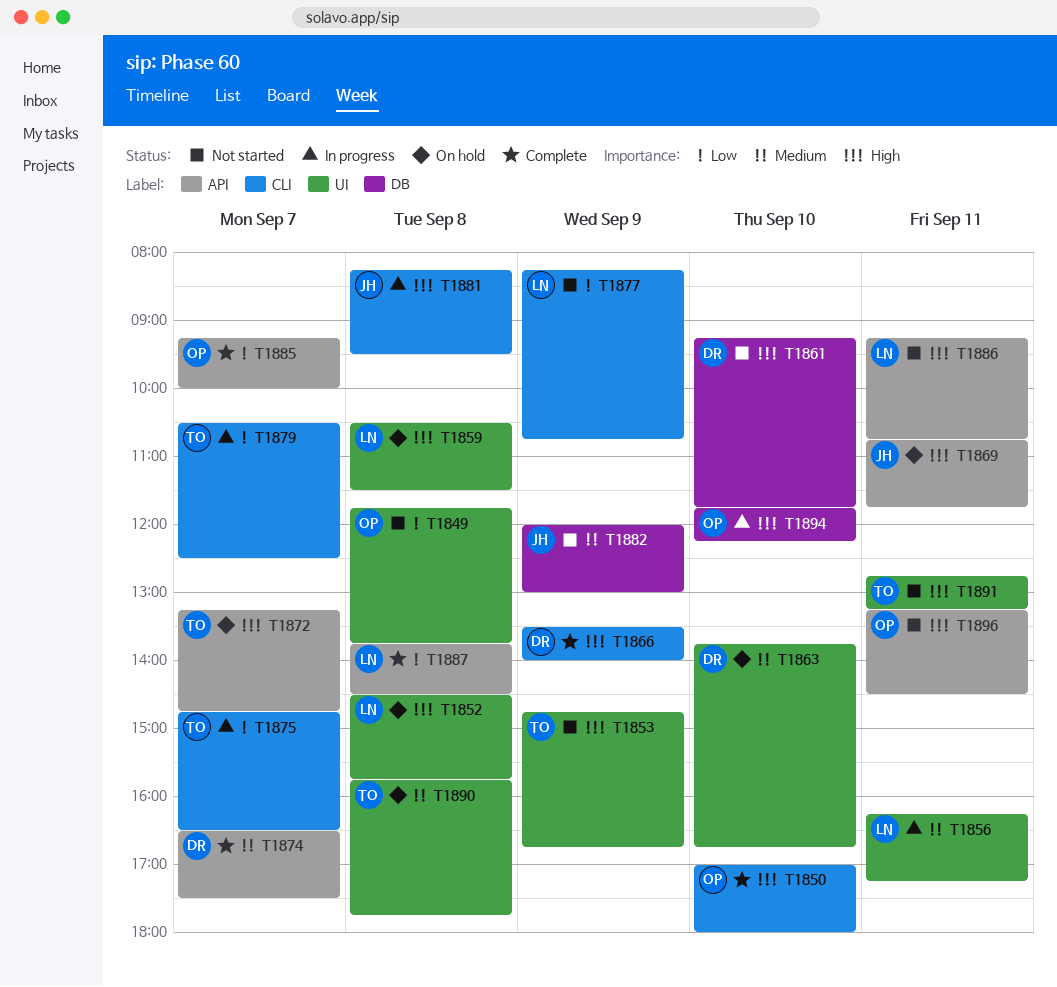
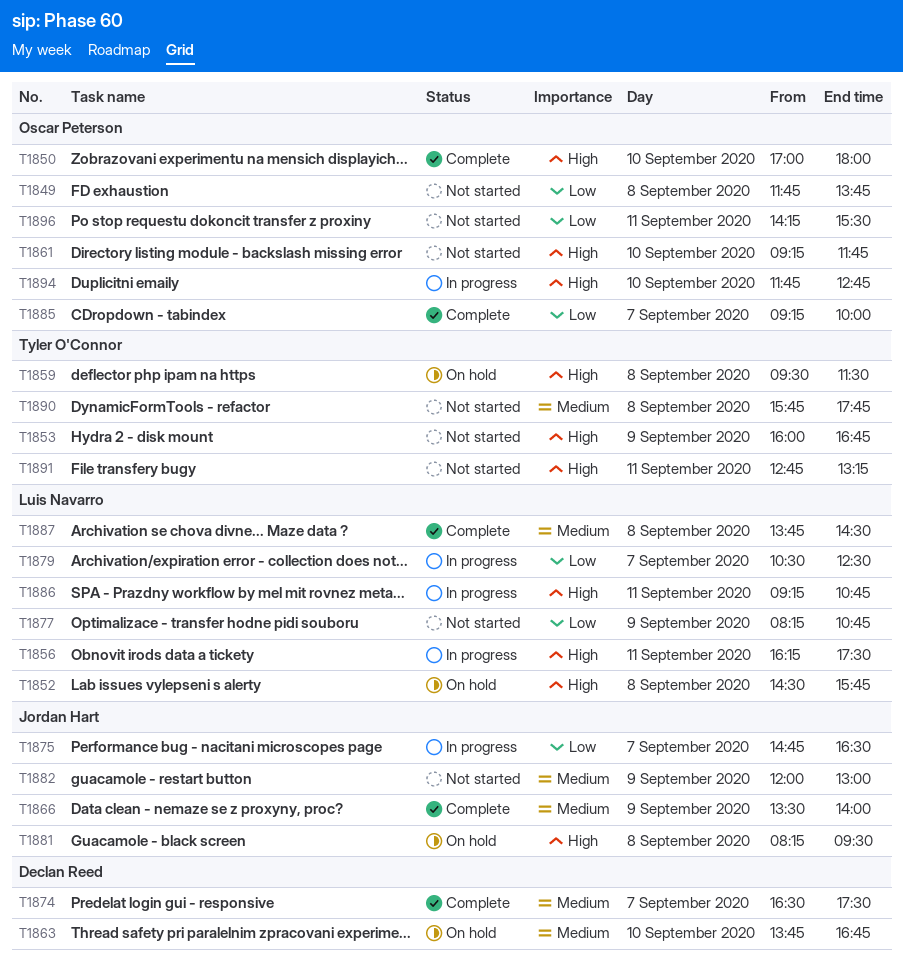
T1853, begins: 14:45 -> 16:00
T1856, priority: Medium -> High
T1856, ends: 17:15 -> 17:30
T1859, owner: Luis Navarro -> Tyler O'Connor
T1859, begins: 10:30 -> 09:30
T1861, owner: Declan Reed -> Oscar Peterson
T1866, owner: Declan Reed -> Jordan Hart
T1866, priority: High -> Medium
T1869: present -> none
T1872: present -> none
T1875, owner: Tyler O'Connor -> Jordan Hart
T1879, owner: Tyler O'Connor -> Luis Navarro
T1881, status: In progress -> On hold
T1886, status: Not started -> In progress
T1887, priority: Low -> Medium
T1890, status: On hold -> Not started
T1894, ends: 12:15 -> 12:45
T1896, priority: High -> Low
T1896, begins: 13:15 -> 14:15
T1896, ends: 14:30 -> 15:30

